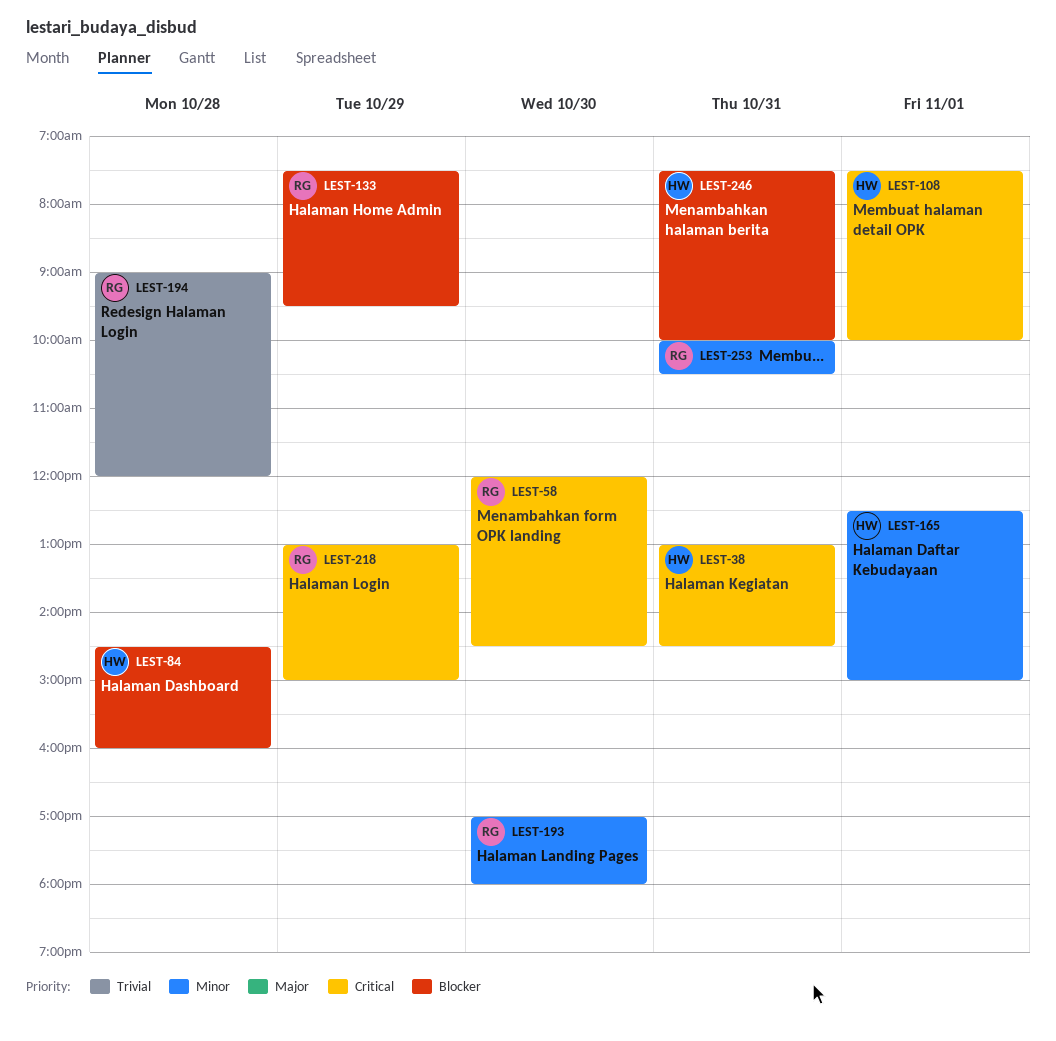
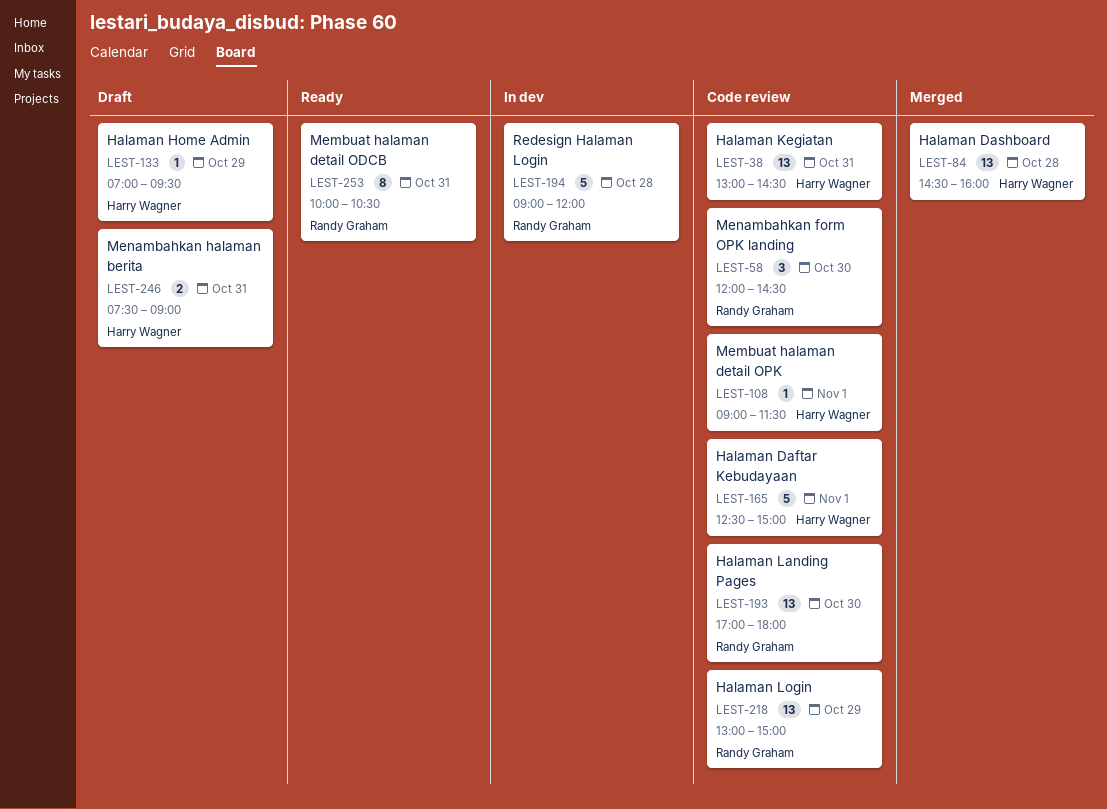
LEST-108, begins: 07:30 -> 09:00
LEST-108, ends: 10:00 -> 11:30
LEST-133, owner: Randy Graham -> Harry Wagner
LEST-133, begins: 07:30 -> 07:00
LEST-246, ends: 10:00 -> 09:00

